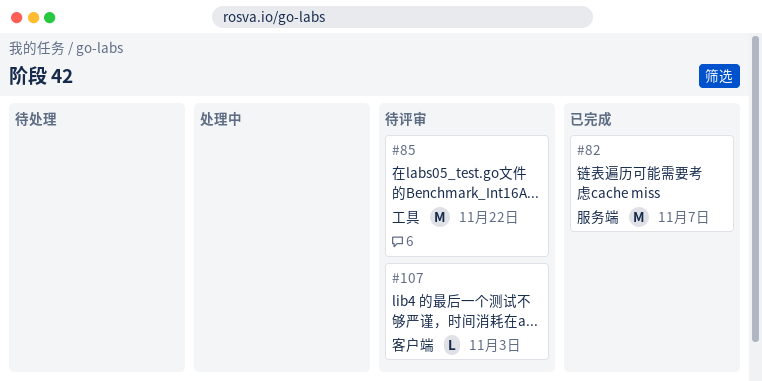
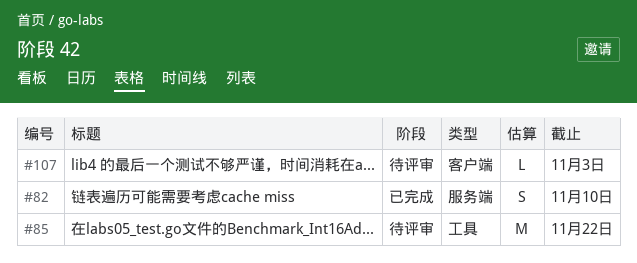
#82, estimate: M -> S
#82, due: Nov 7 -> Nov 10

